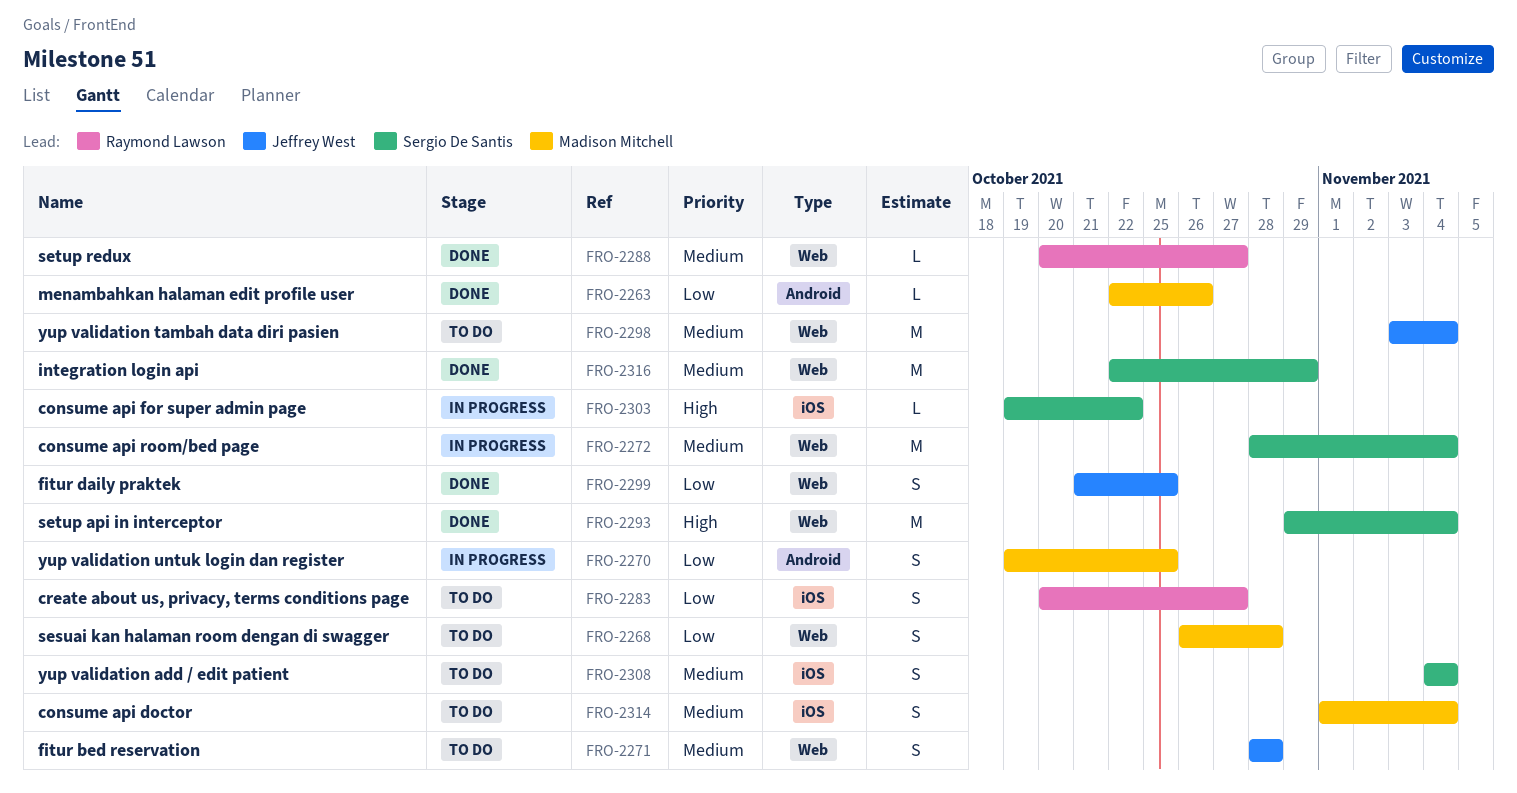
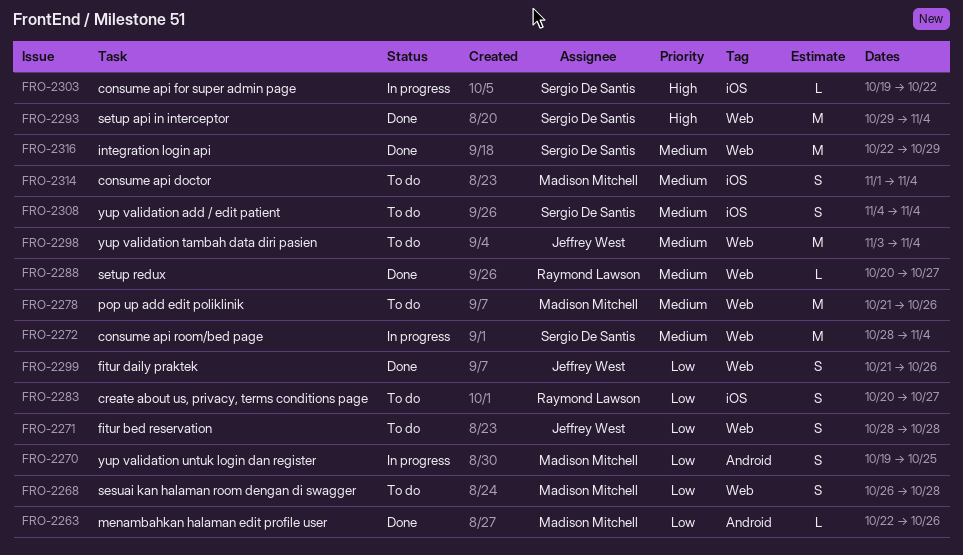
FRO-2271, priority: Medium -> Low
FRO-2278: none -> present
FRO-2299, due: Oct 25 -> Oct 26

